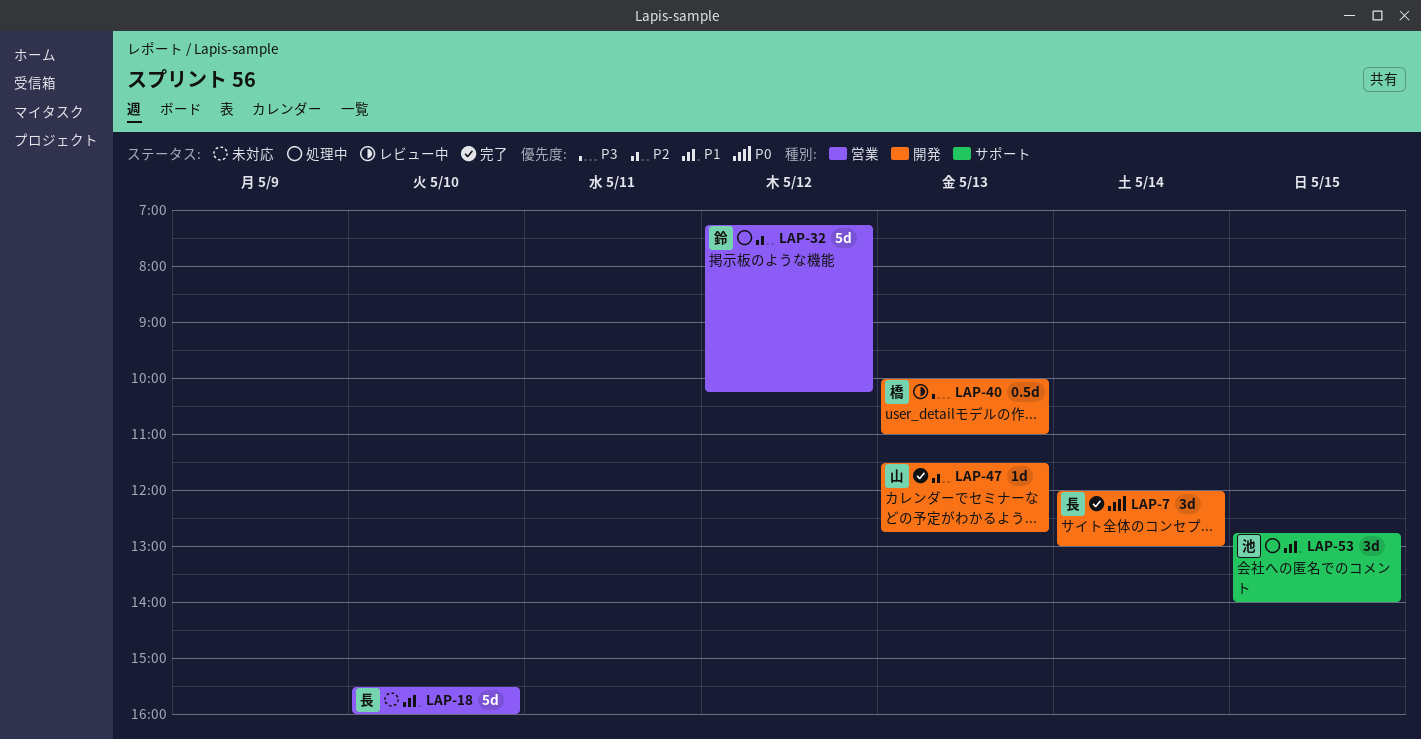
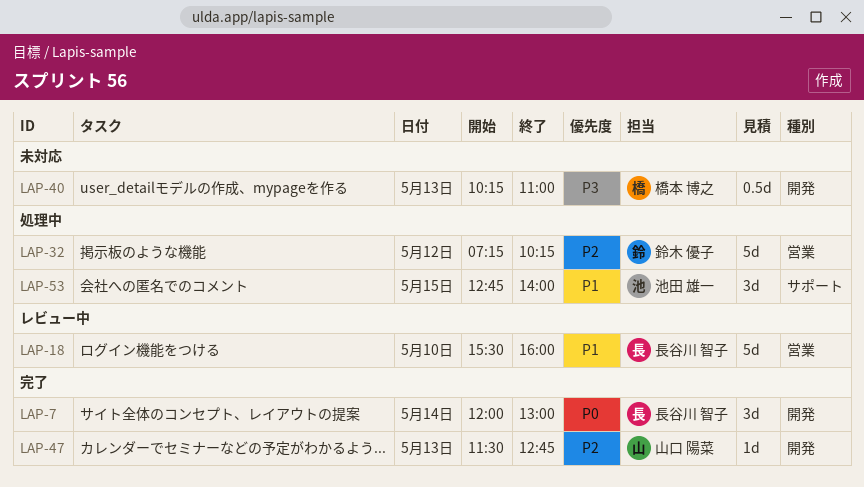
LAP-18, status: 未対応 -> レビュー中
LAP-40, status: レビュー中 -> 未対応
LAP-40, begins: 10:00 -> 10:15

